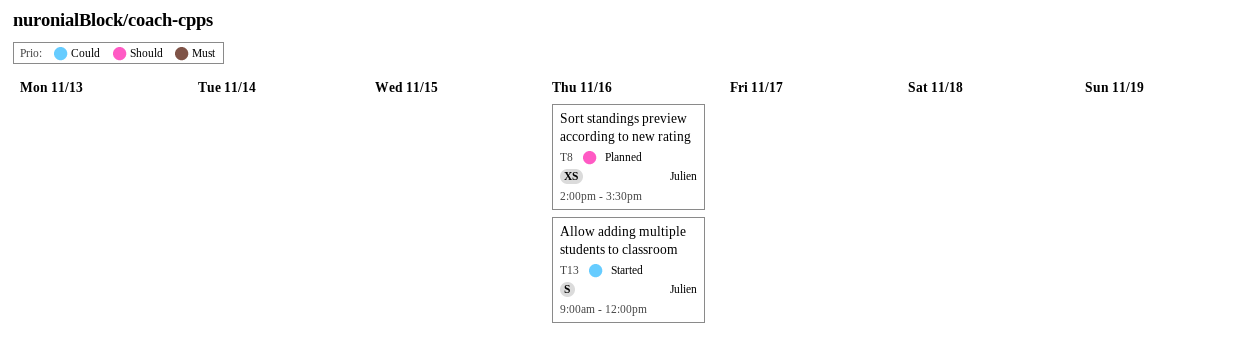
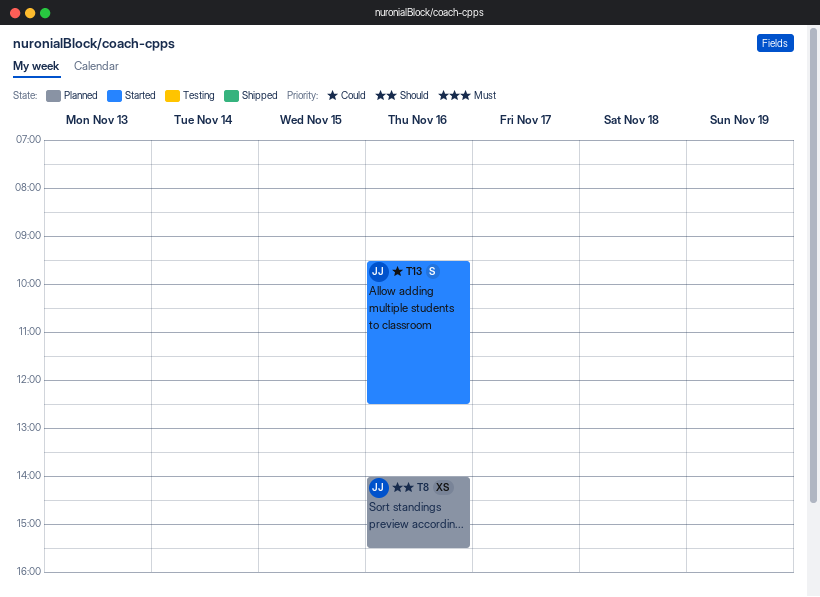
T13, begins: 09:00 -> 09:30
T13, ends: 12:00 -> 12:30

